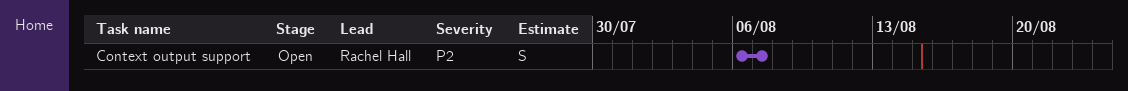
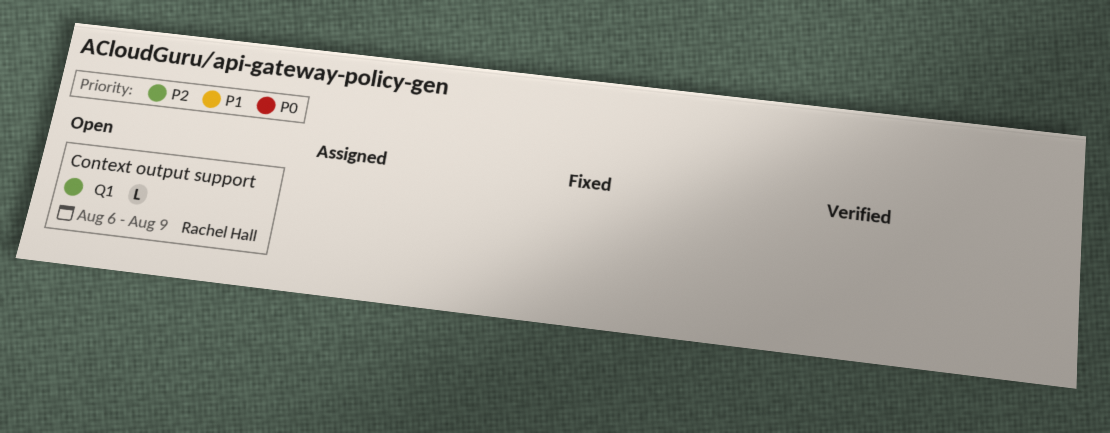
Context output support, estimate: S -> L
Context output support, due: Aug 7 -> Aug 9

